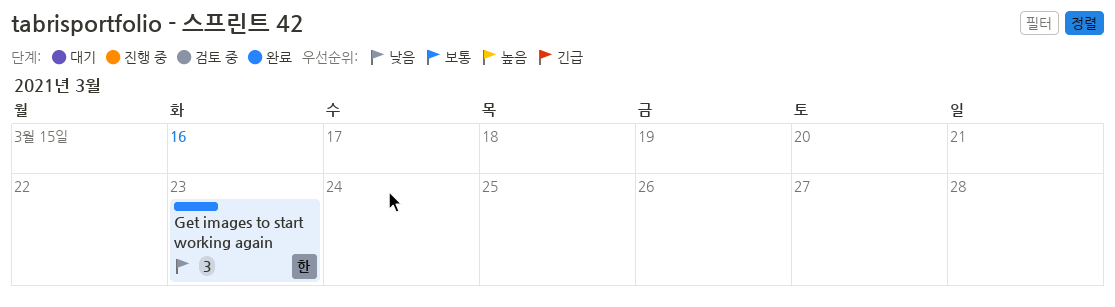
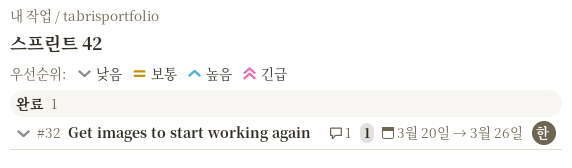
Get images to start working again, estimate: 3 -> 1
Get images to start working again, due: Mar 23 -> Mar 26

